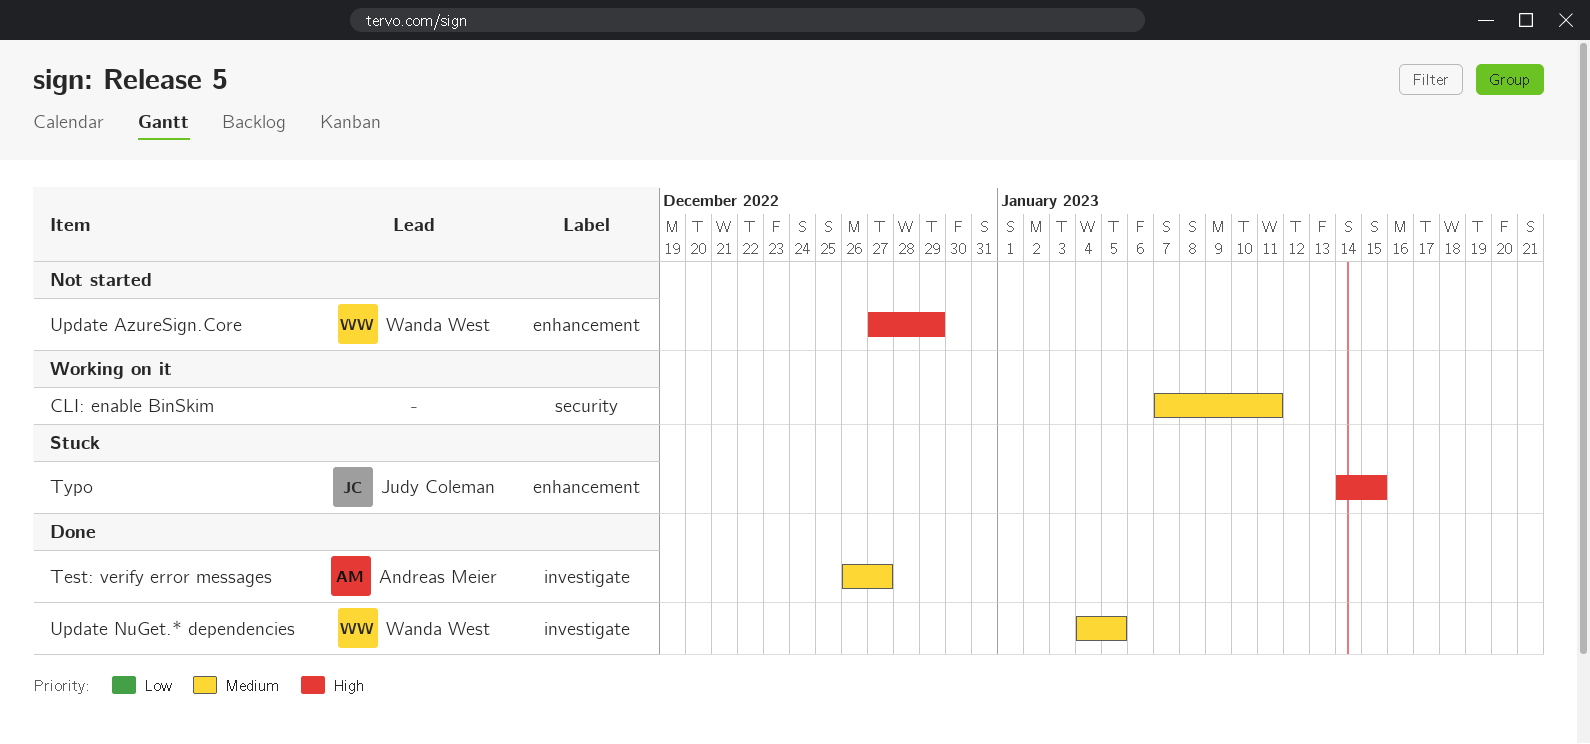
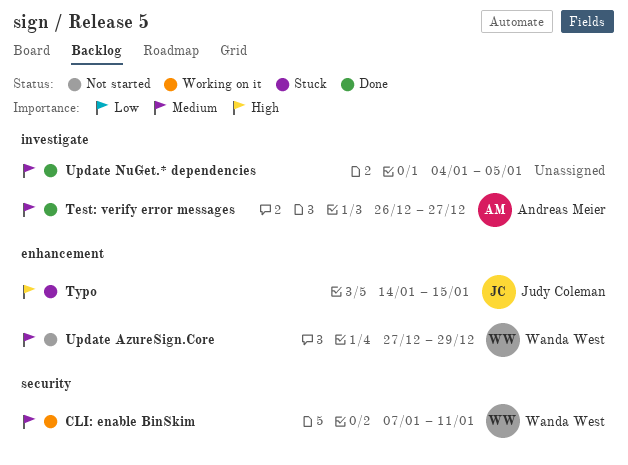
CLI: enable BinSkim, owner: none -> Wanda West
Update AzureSign.Core, priority: High -> Medium
Update NuGet.* dependencies, owner: Wanda West -> none

